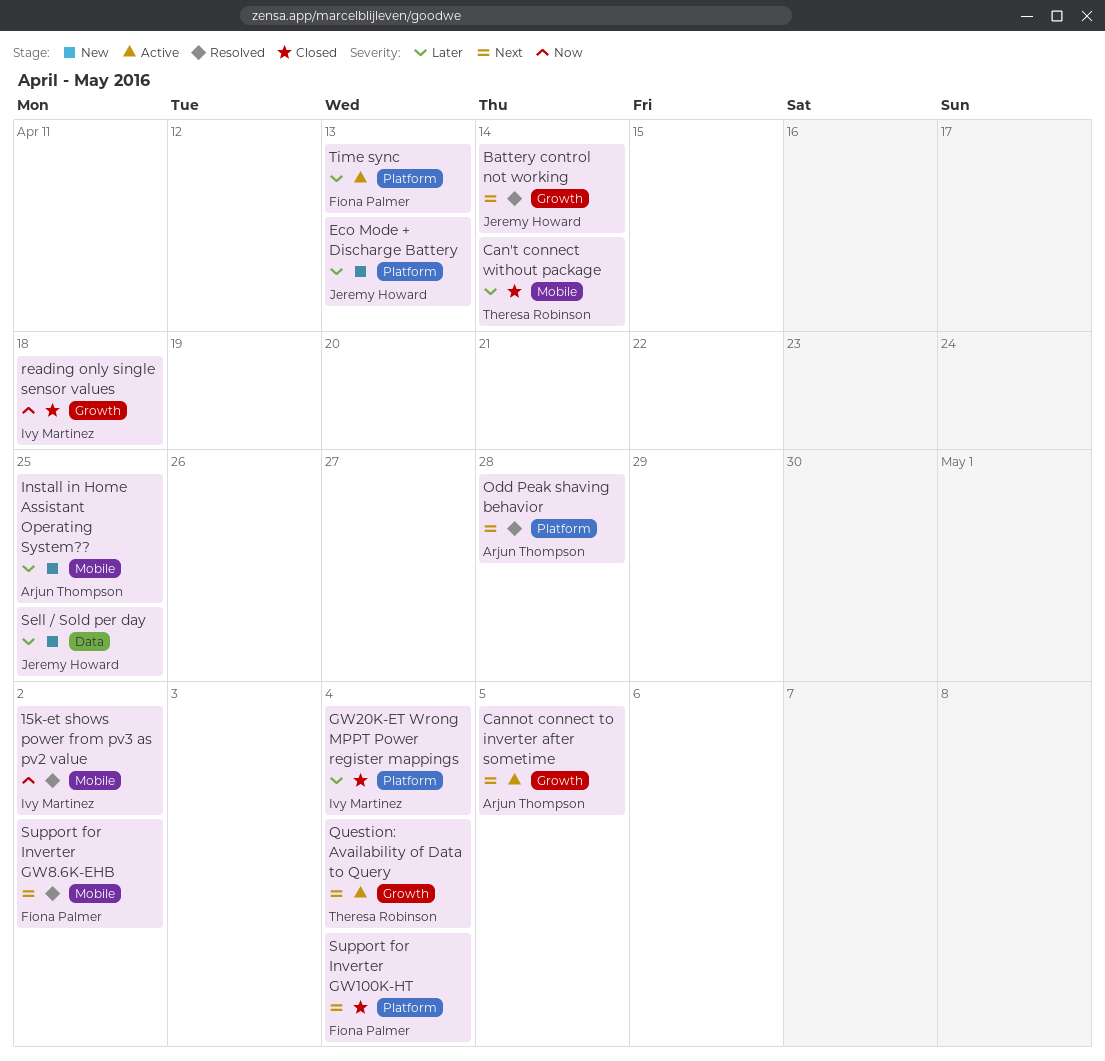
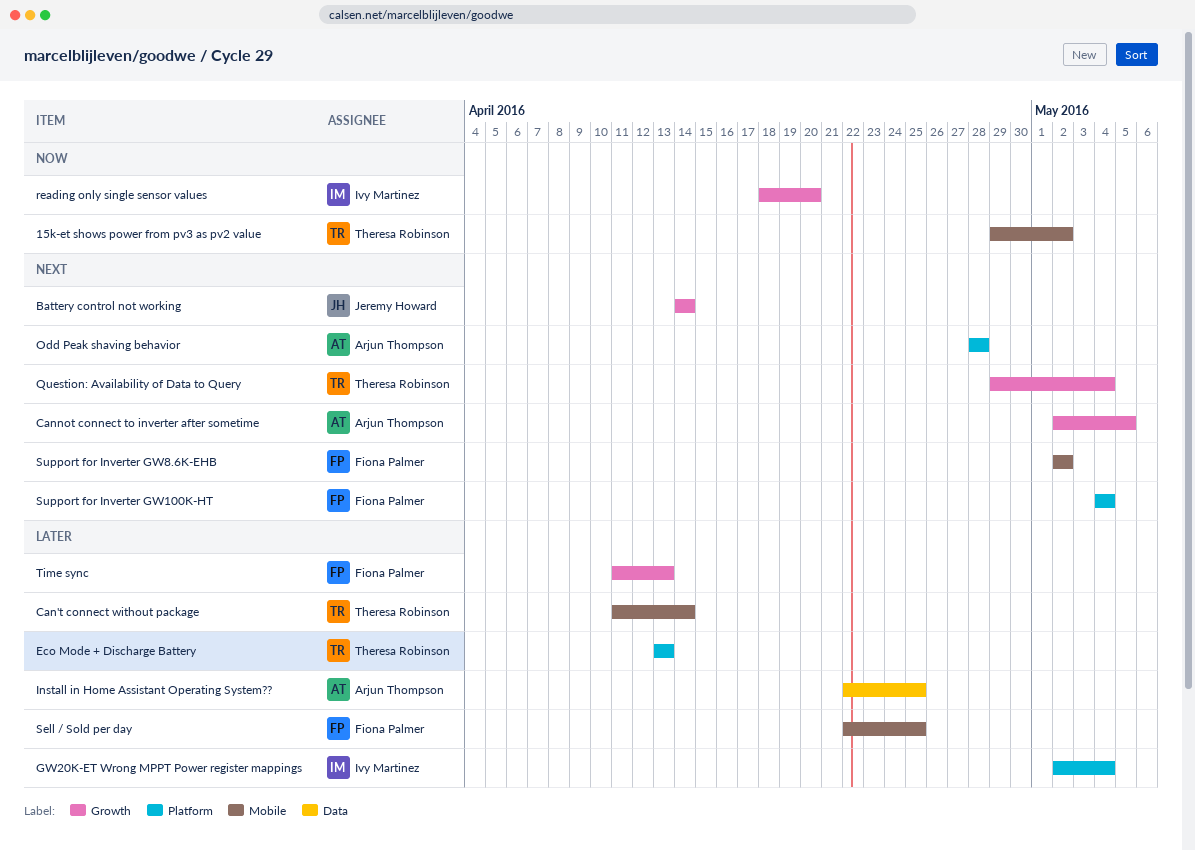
15k-et shows power from pv3 as pv2 value, owner: Ivy Martinez -> Theresa Robinson
Eco Mode + Discharge Battery, owner: Jeremy Howard -> Theresa Robinson
Install in Home Assistant Operating System??, label: Mobile -> Data
reading only single sensor values, due: Apr 18 -> Apr 20
Sell / Sold per day, owner: Jeremy Howard -> Fiona Palmer
Sell / Sold per day, label: Data -> Mobile
Time sync, label: Platform -> Growth

